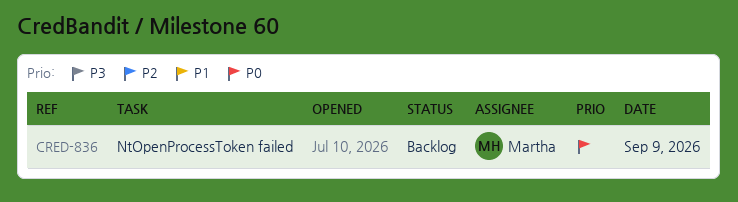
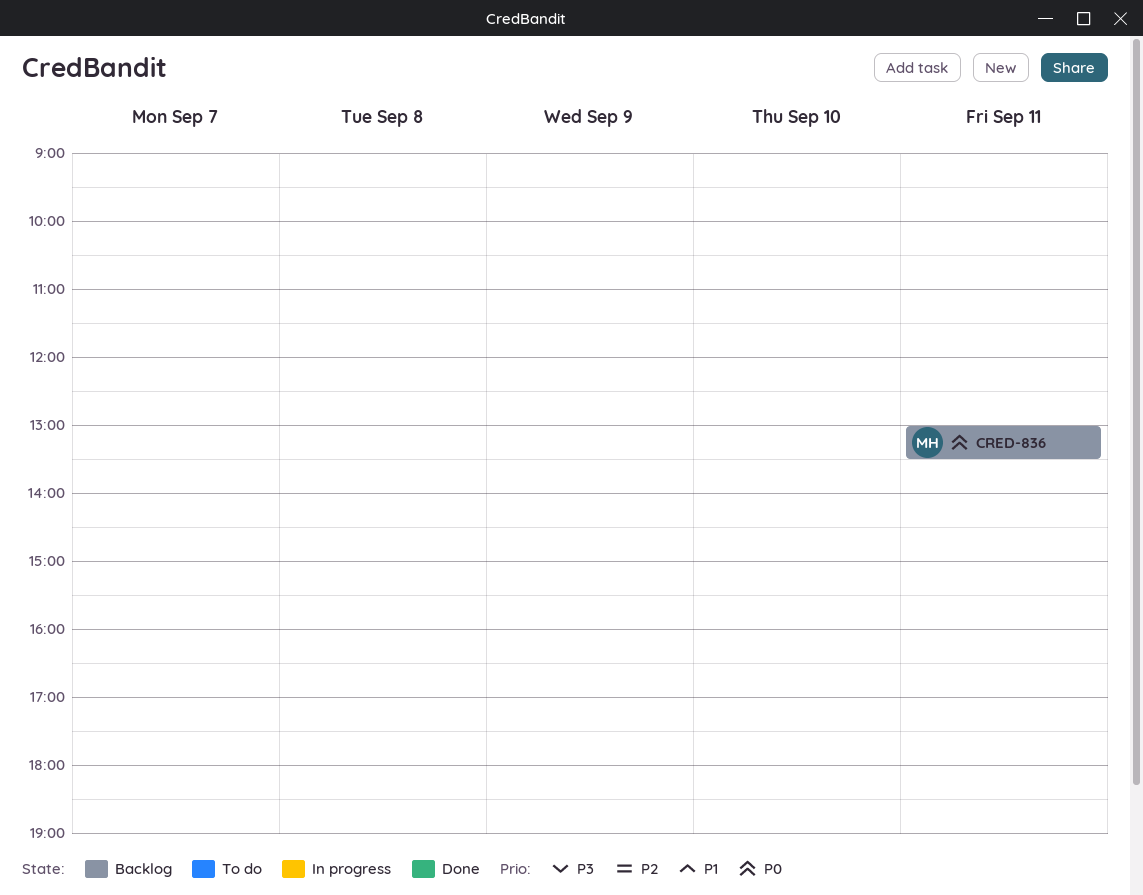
CRED-836, day: Sep 9 -> Sep 11

